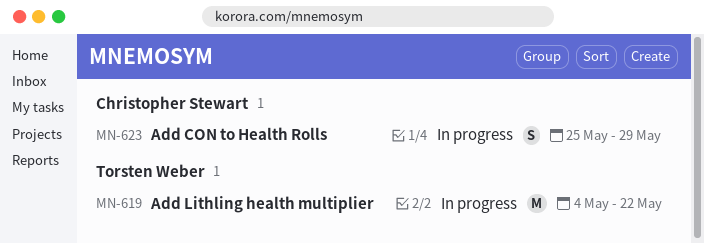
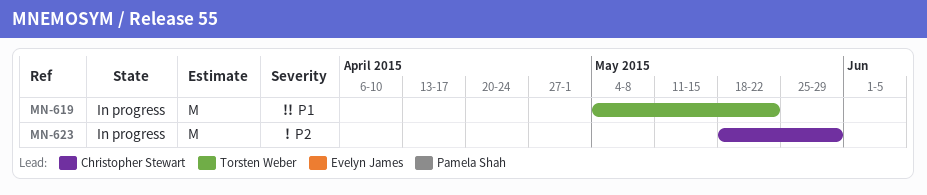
MN-623, estimate: S -> M
MN-623, start: May 25 -> May 18

